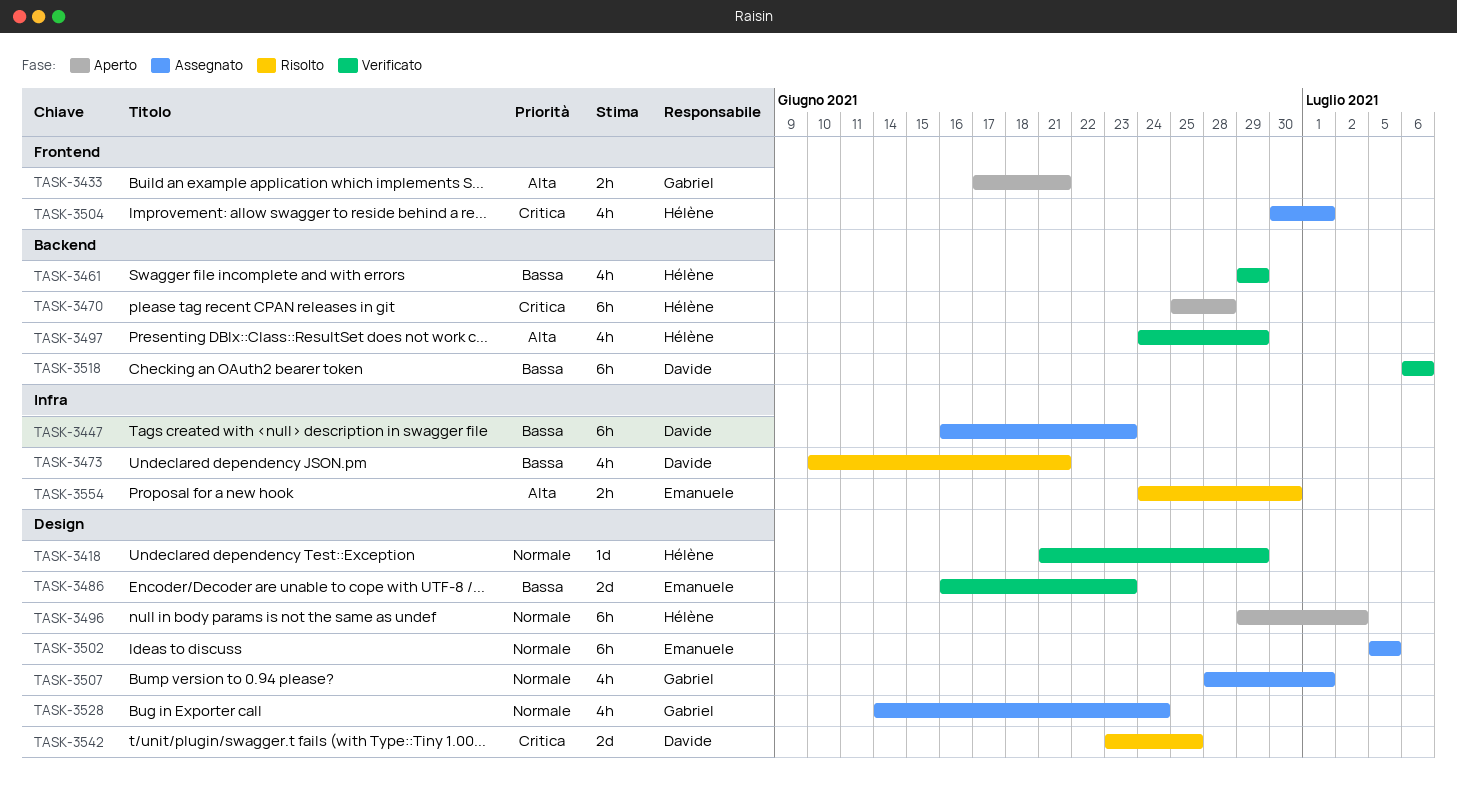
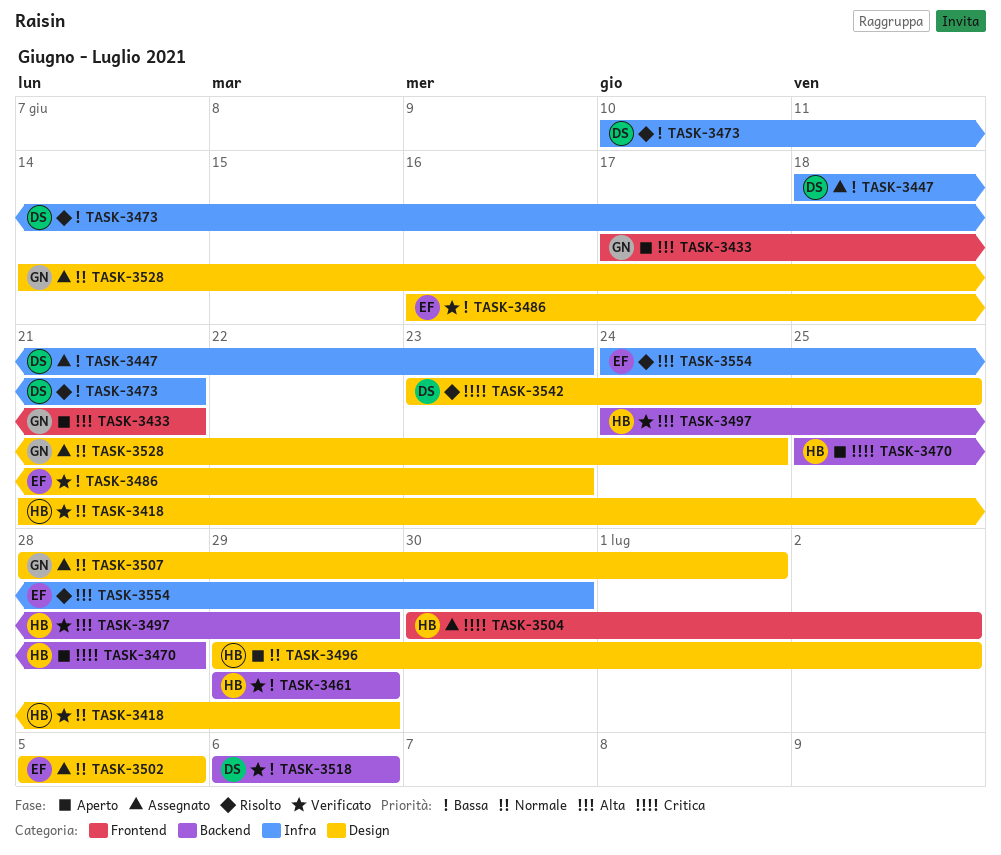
TASK-3447, start: Jun 16 -> Jun 18
TASK-3504, due: Jul 1 -> Jul 2

